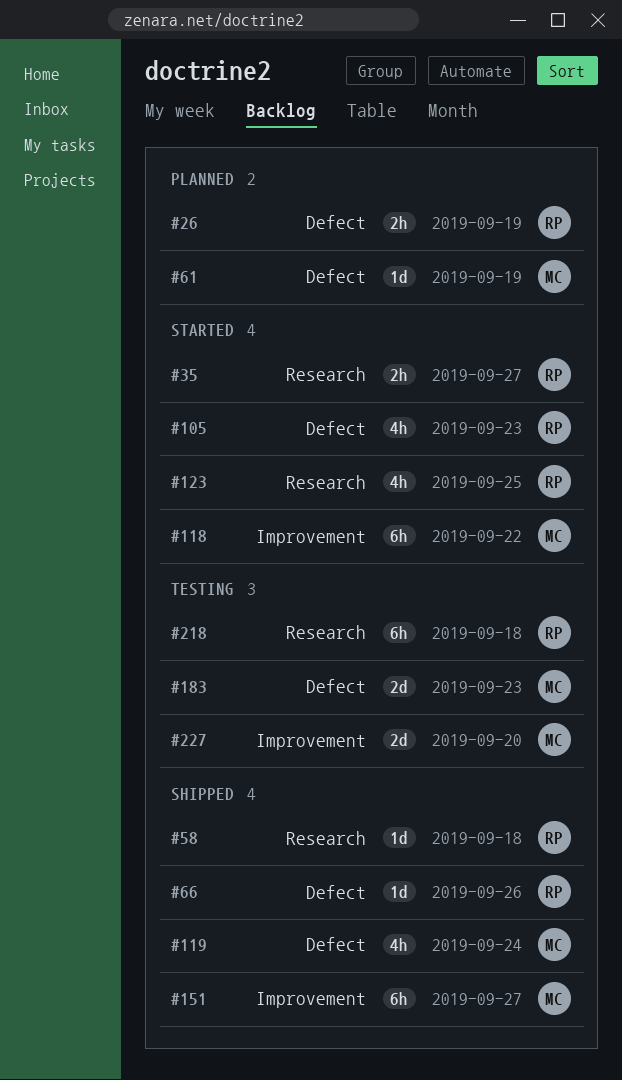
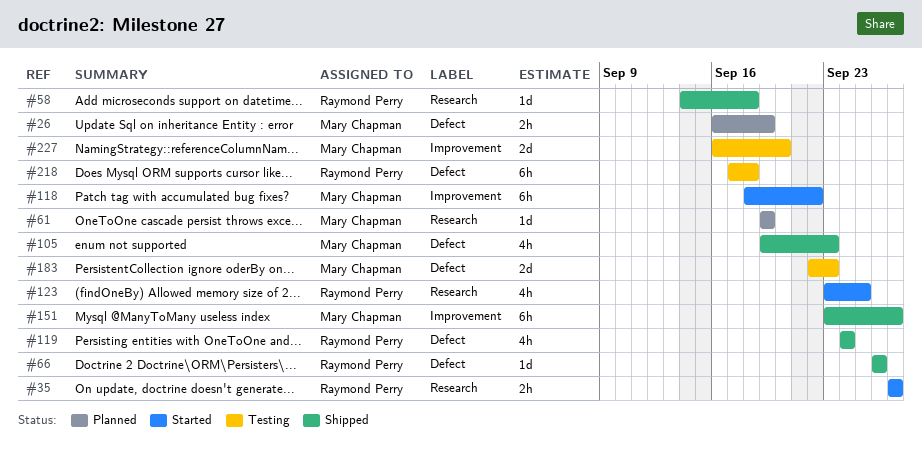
#26, owner: Raymond Perry -> Mary Chapman
#61, label: Defect -> Research
#105, status: Started -> Shipped
#105, owner: Raymond Perry -> Mary Chapman
#119, owner: Mary Chapman -> Raymond Perry
#218, label: Research -> Defect

